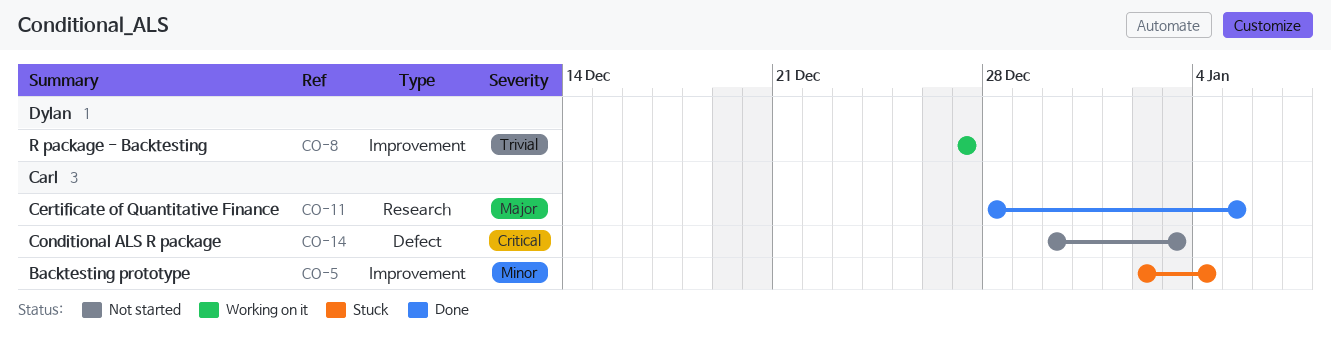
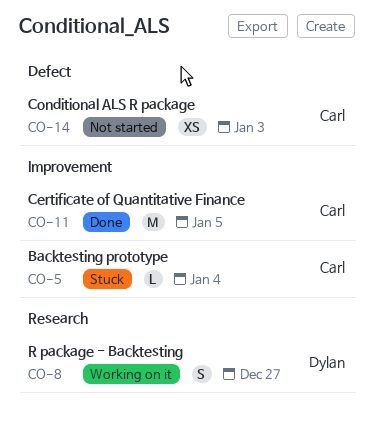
CO-8, label: Improvement -> Research
CO-11, label: Research -> Improvement

